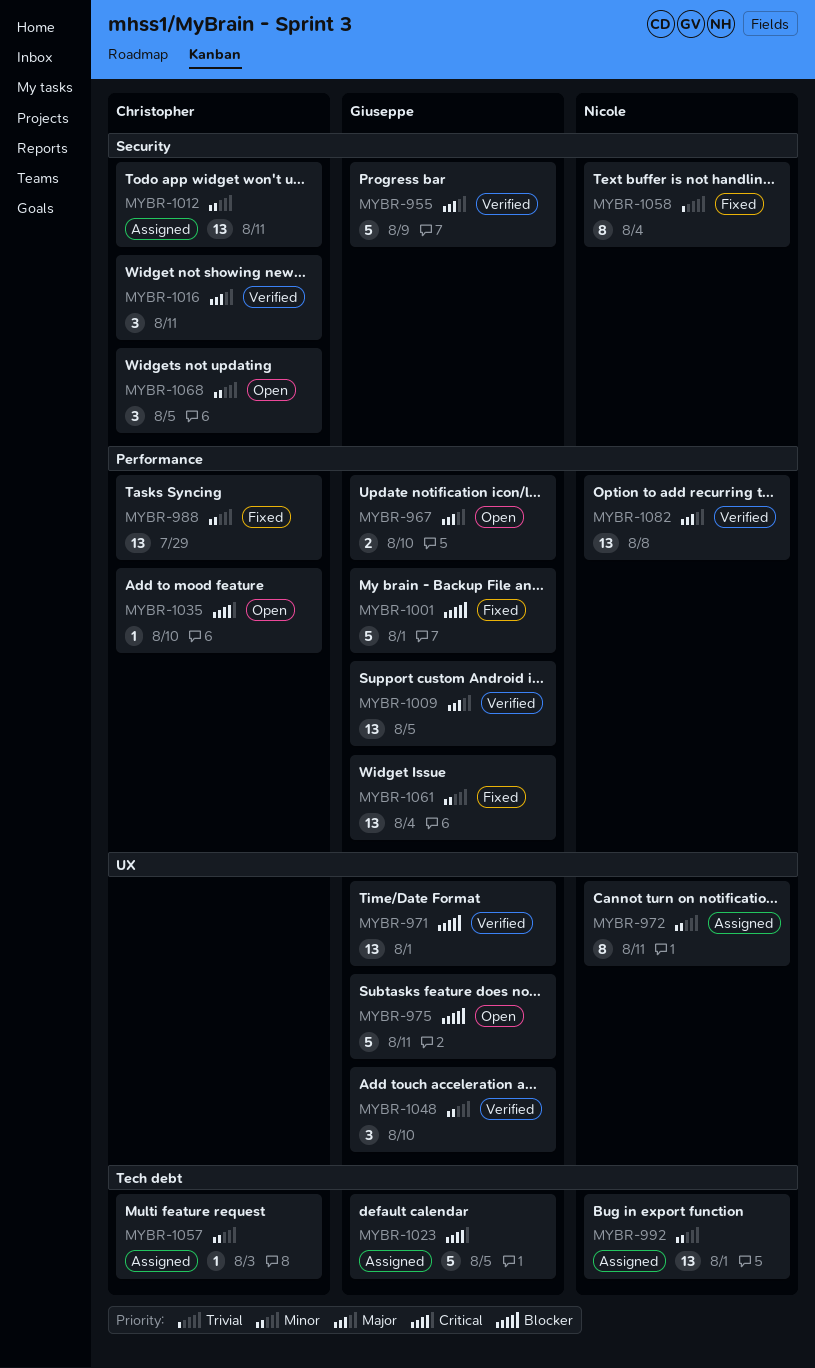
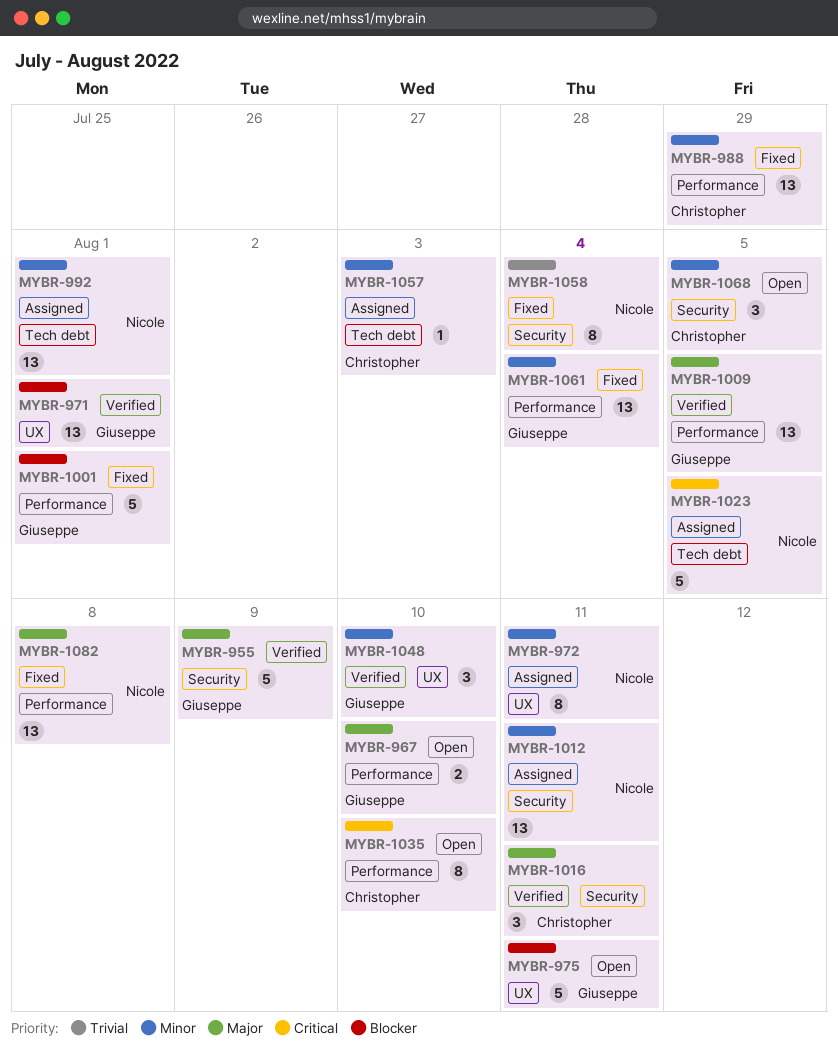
MYBR-1012, owner: Christopher -> Nicole
MYBR-1023, owner: Giuseppe -> Nicole
MYBR-1035, estimate: 1 -> 8
MYBR-1082, status: Verified -> Fixed

